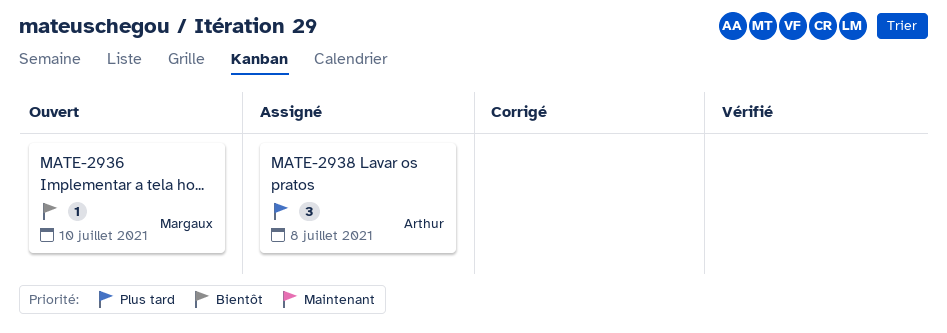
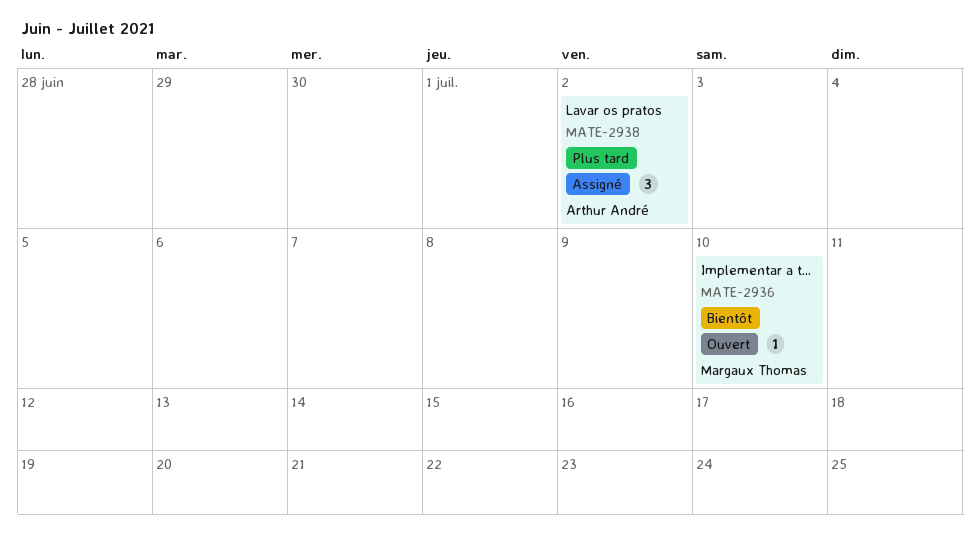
MATE-2938, due: Jul 8 -> Jul 2

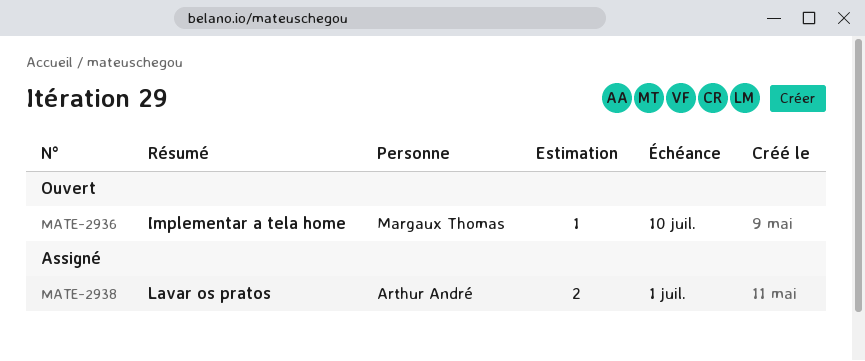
MATE-2938, estimate: 3 -> 2
MATE-2938, due: Jul 2 -> Jul 1

